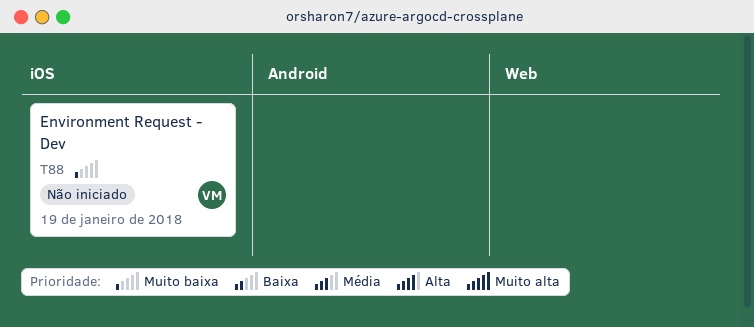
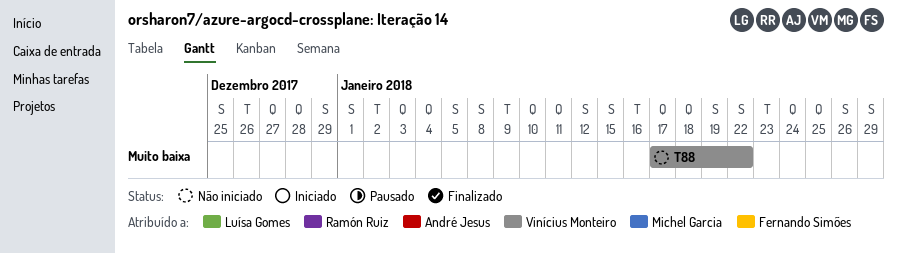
T88, due: Jan 19 -> Jan 22

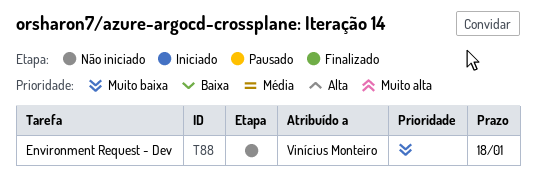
T88, due: Jan 22 -> Jan 18

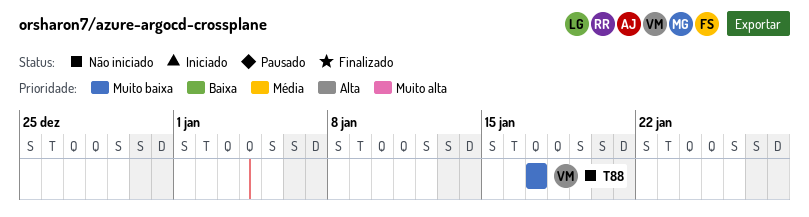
T88, due: Jan 18 -> Jan 17

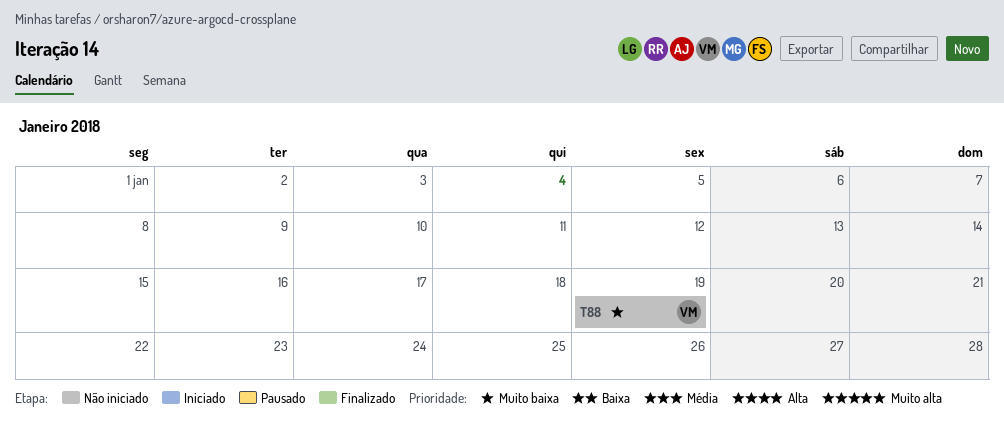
T88, due: Jan 17 -> Jan 19

